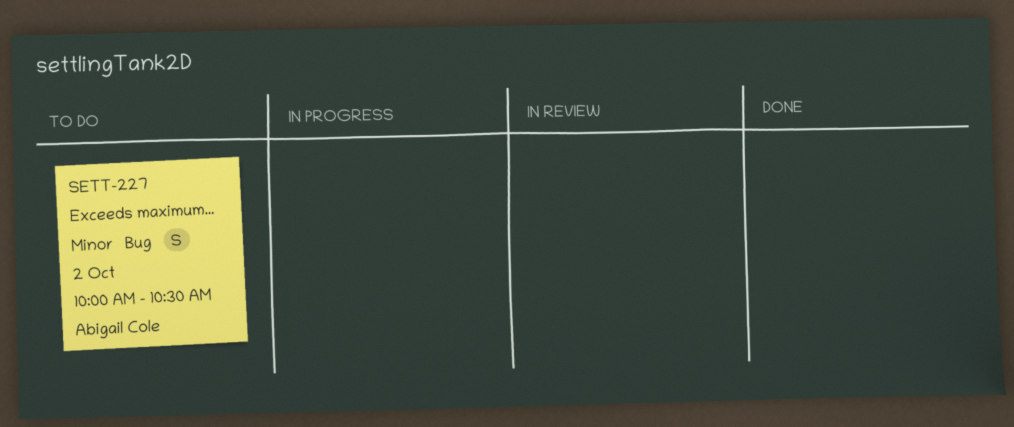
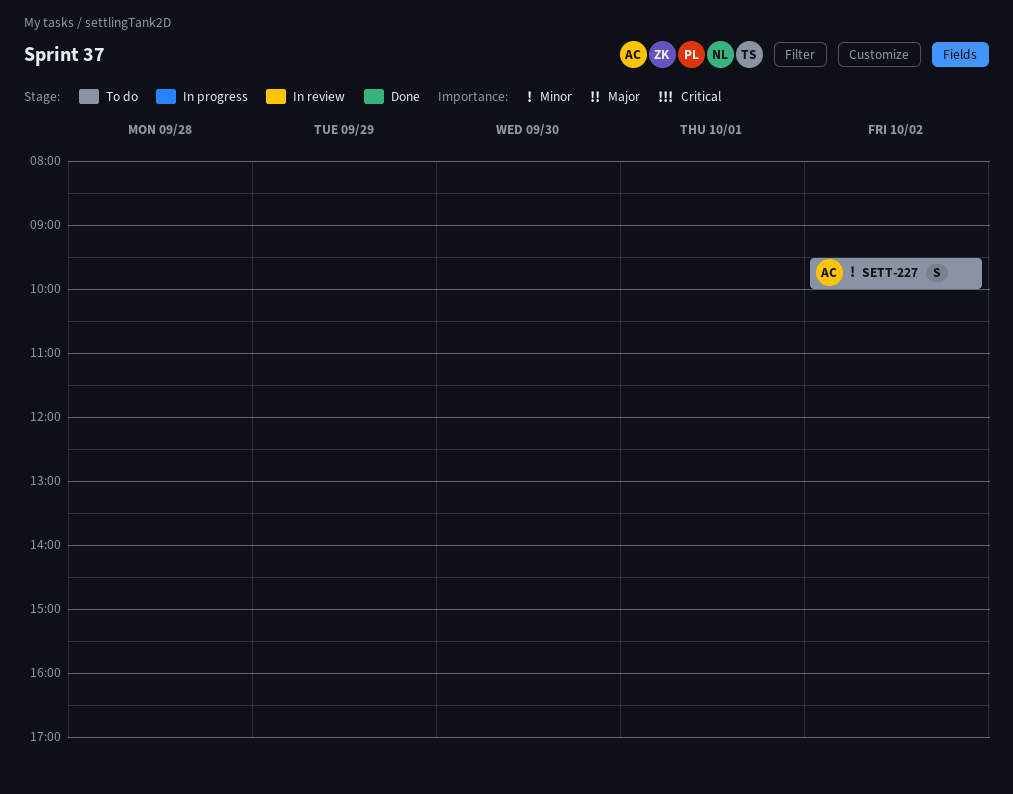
SETT-227, begins: 10:00 -> 09:30
SETT-227, ends: 10:30 -> 10:00

